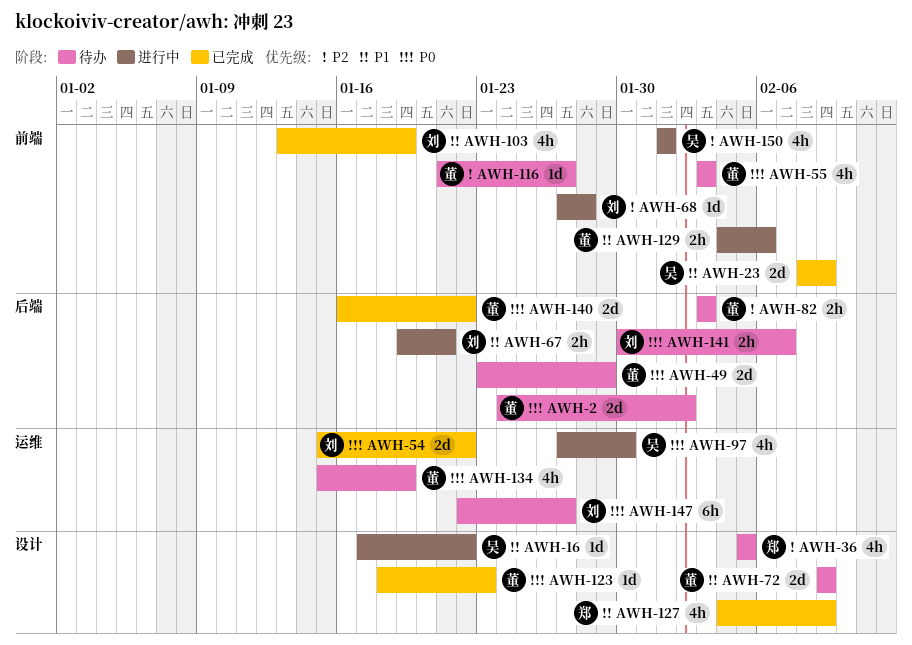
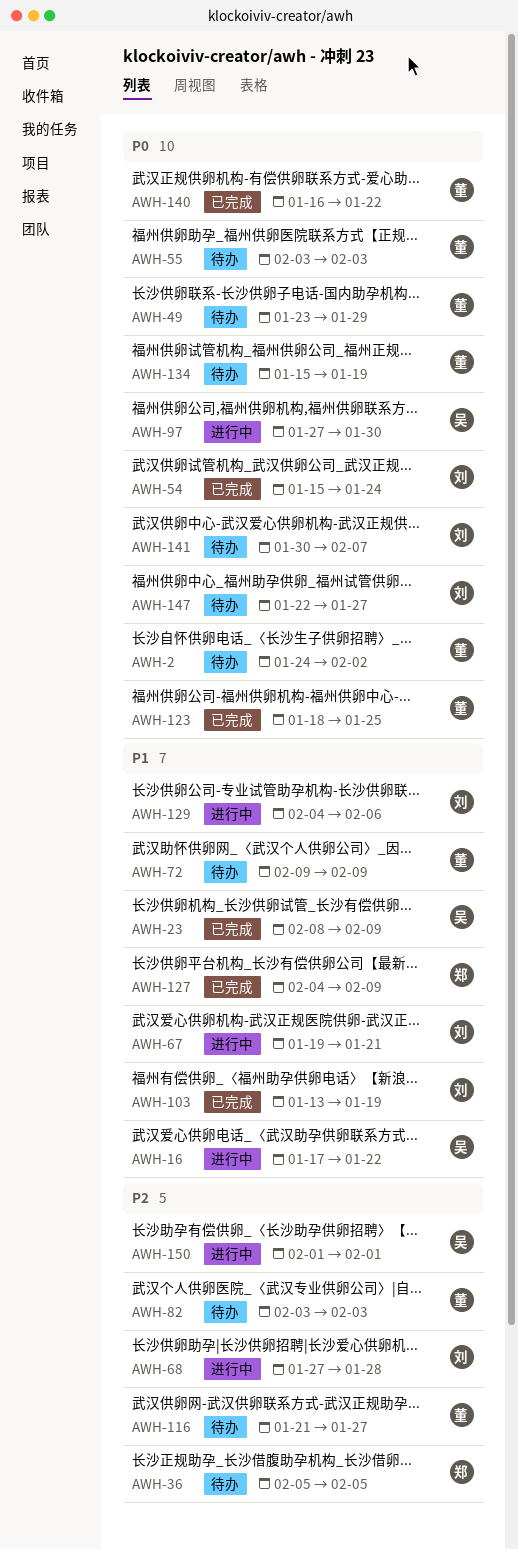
AWH-54, due: Jan 22 -> Jan 24
AWH-123, due: Jan 23 -> Jan 25
AWH-129, owner: 董 -> 刘

